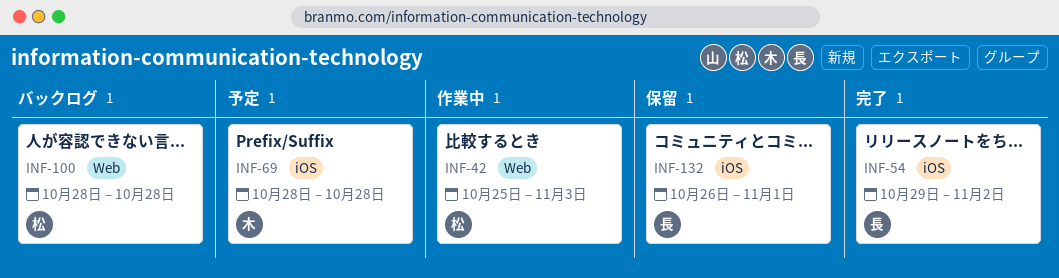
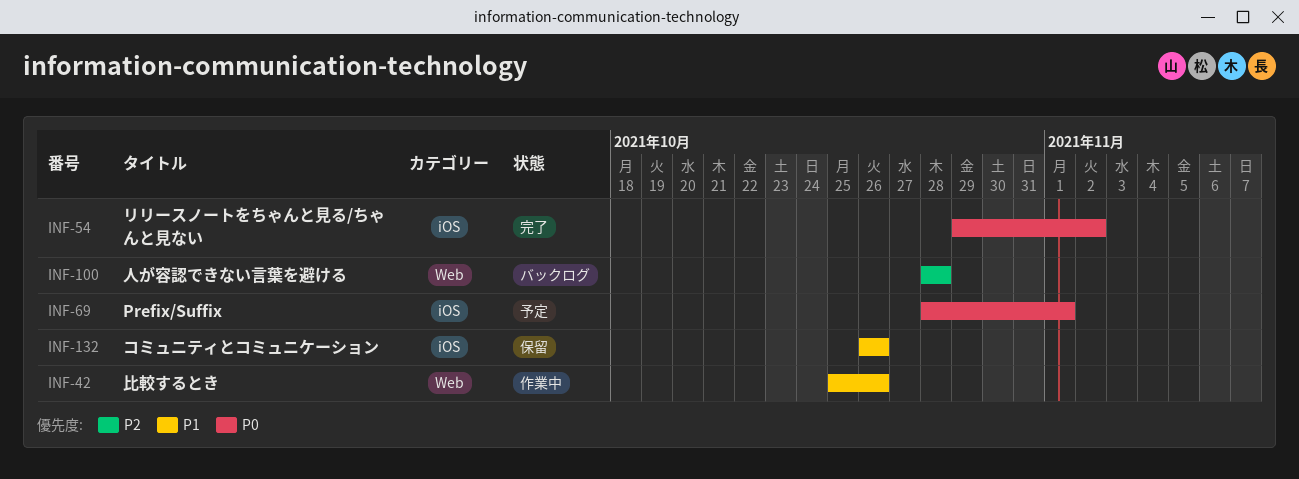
INF-42, due: Nov 3 -> Oct 26
INF-69, due: Oct 28 -> Nov 1
INF-132, due: Nov 1 -> Oct 26

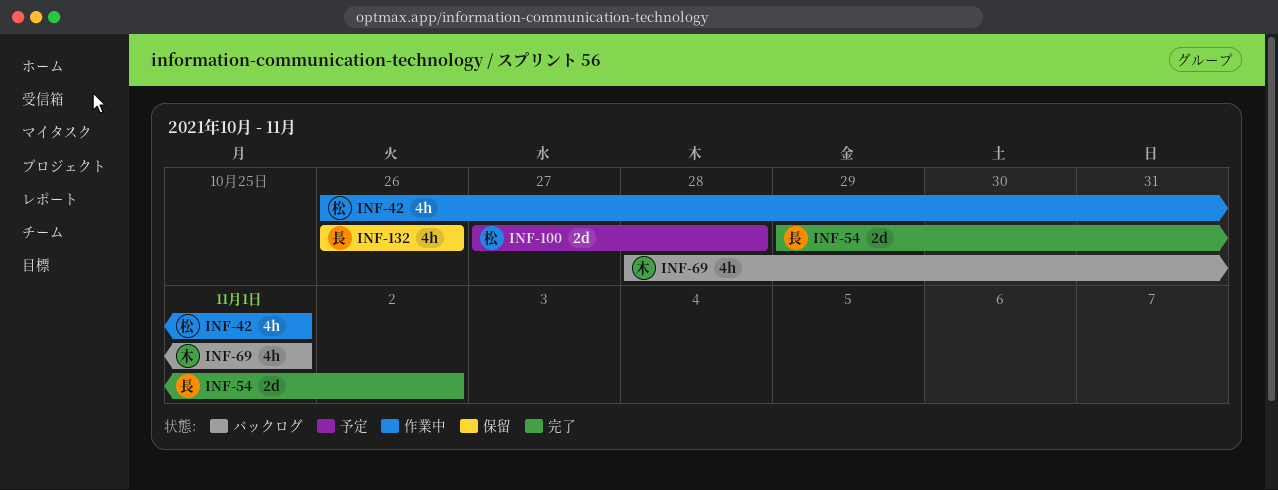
INF-42, start: Oct 25 -> Oct 26
INF-42, due: Oct 26 -> Nov 1
INF-69, status: 予定 -> バックログ
INF-100, status: バックログ -> 予定
INF-100, start: Oct 28 -> Oct 27

